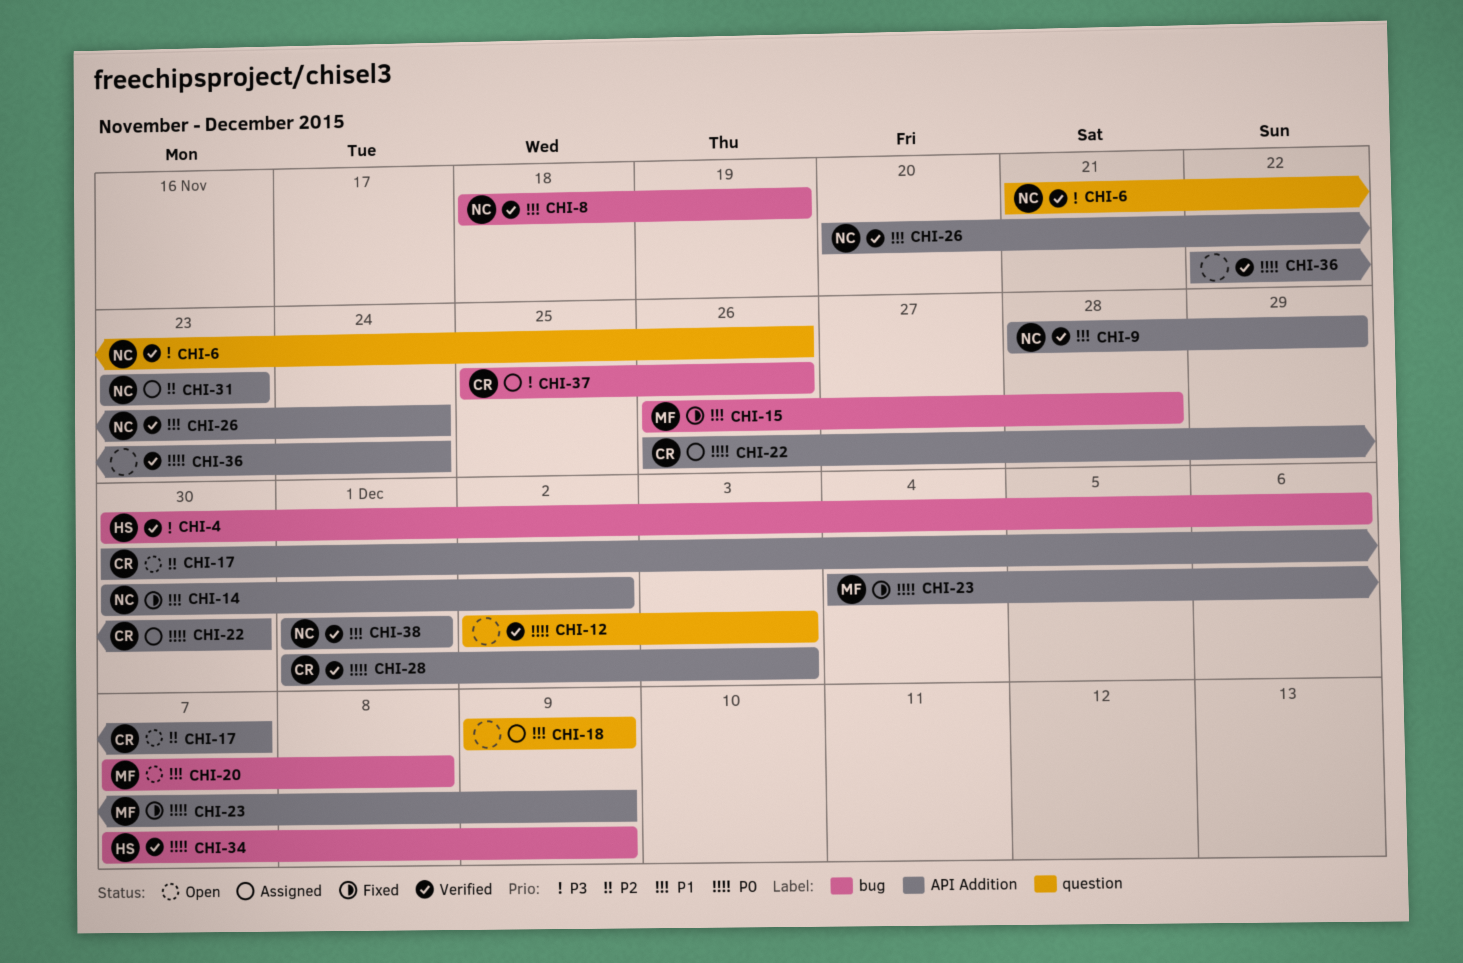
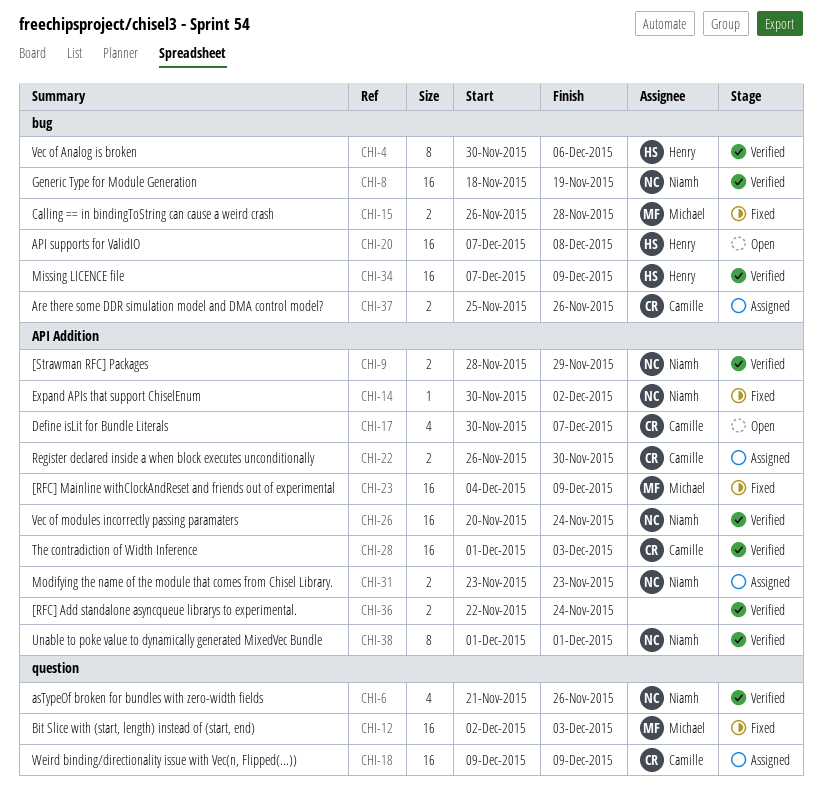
CHI-12, status: Verified -> Fixed
CHI-12, owner: none -> Michael
CHI-18, owner: none -> Camille
CHI-20, owner: Michael -> Henry

